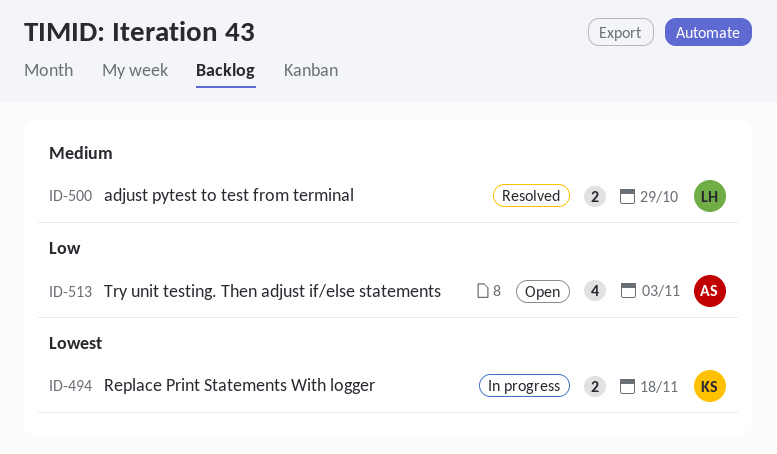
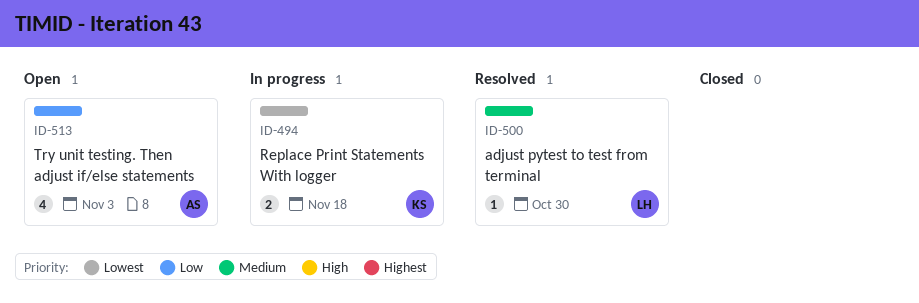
ID-500, estimate: 2 -> 1
ID-500, due: Oct 29 -> Oct 30

